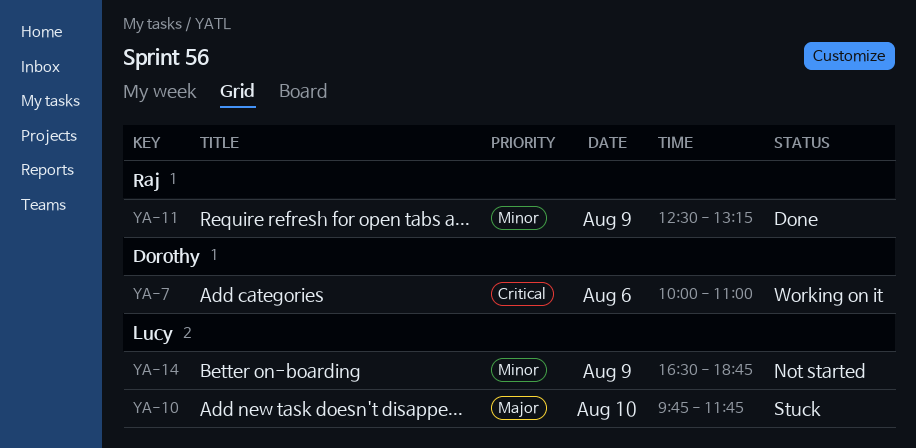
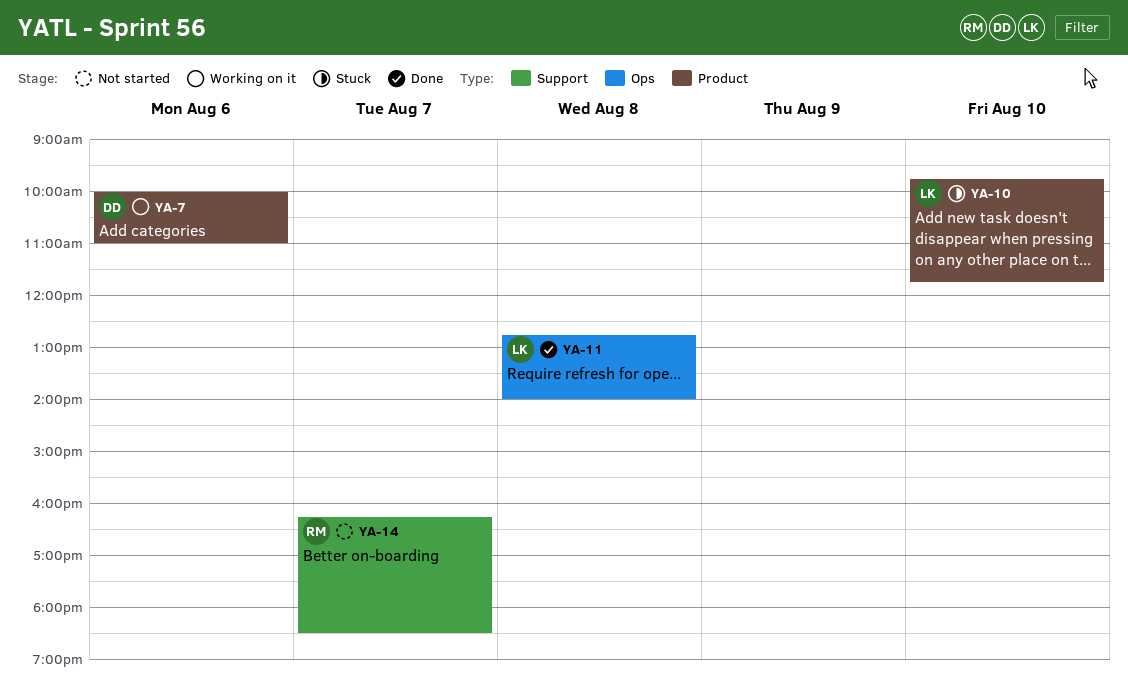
YA-11, owner: Raj -> Lucy
YA-11, day: Aug 9 -> Aug 8
YA-11, begins: 12:30 -> 12:45
YA-11, ends: 13:15 -> 14:00
YA-14, owner: Lucy -> Raj
YA-14, day: Aug 9 -> Aug 7
YA-14, begins: 16:30 -> 16:15
YA-14, ends: 18:45 -> 18:30

